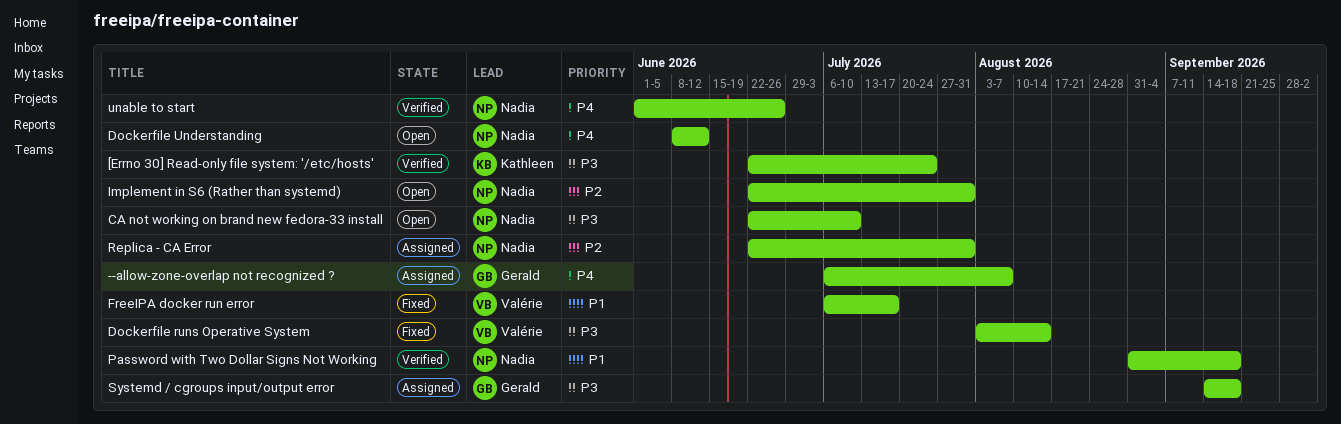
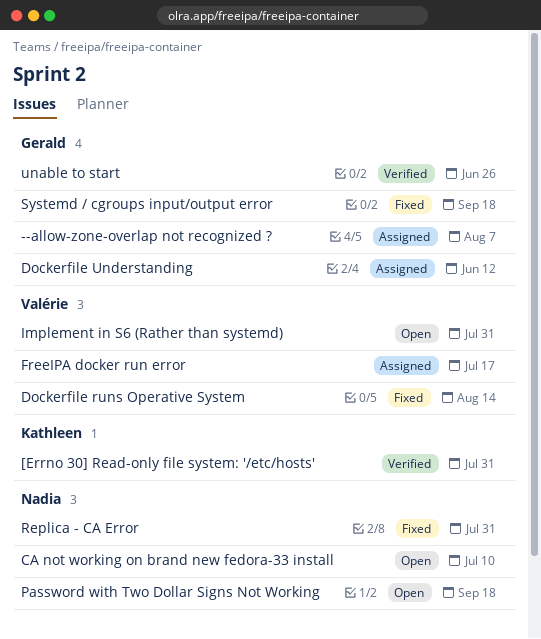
[Errno 30] Read-only file system: '/etc/hosts', due: Jul 24 -> Jul 31
Dockerfile Understanding, status: Open -> Assigned
Dockerfile Understanding, owner: Nadia -> Gerald
FreeIPA docker run error, status: Fixed -> Assigned
Implement in S6 (Rather than systemd), owner: Nadia -> Valérie
Password with Two Dollar Signs Not Working, status: Verified -> Open
Replica - CA Error, status: Assigned -> Fixed
Systemd / cgroups input/output error, status: Assigned -> Fixed
unable to start, owner: Nadia -> Gerald

